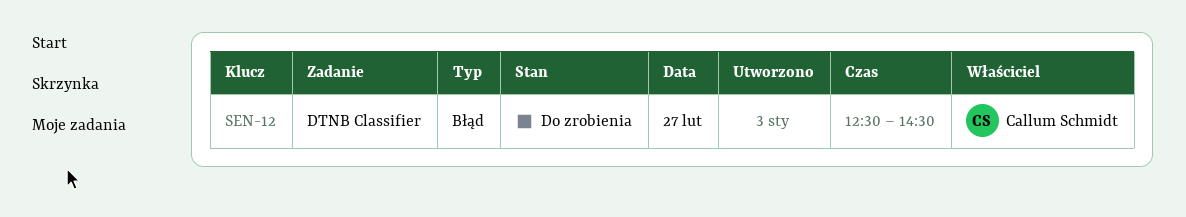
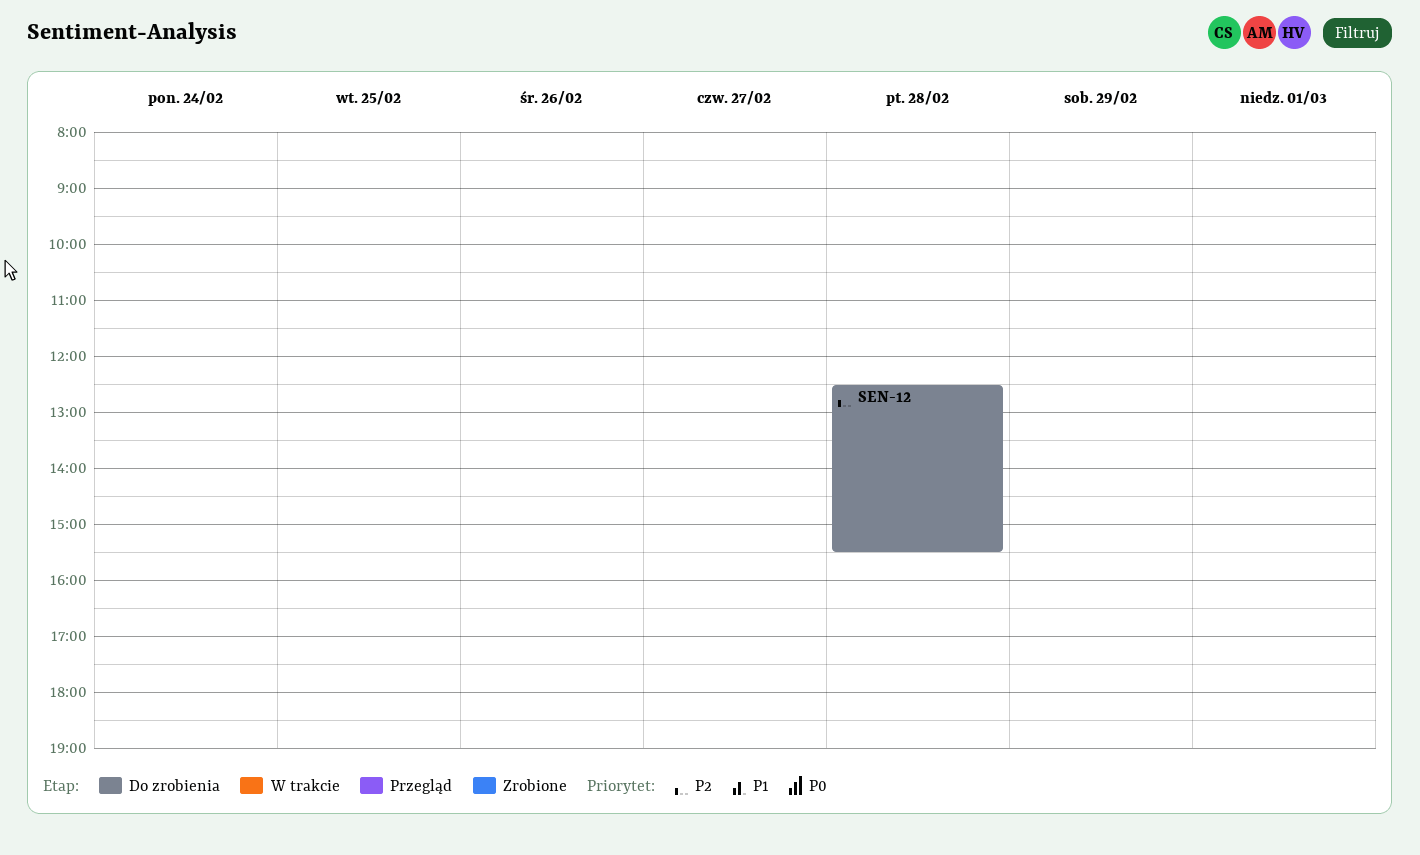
SEN-12, day: Feb 27 -> Feb 28
SEN-12, ends: 14:30 -> 15:30

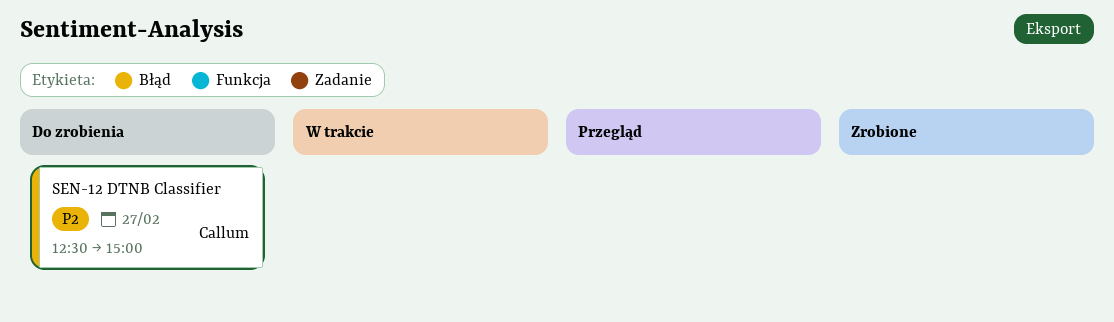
SEN-12, day: Feb 28 -> Feb 27
SEN-12, ends: 15:30 -> 15:00

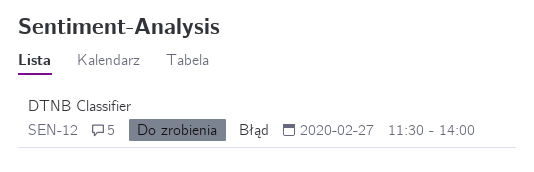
SEN-12, begins: 12:30 -> 11:30
SEN-12, ends: 15:00 -> 14:00

